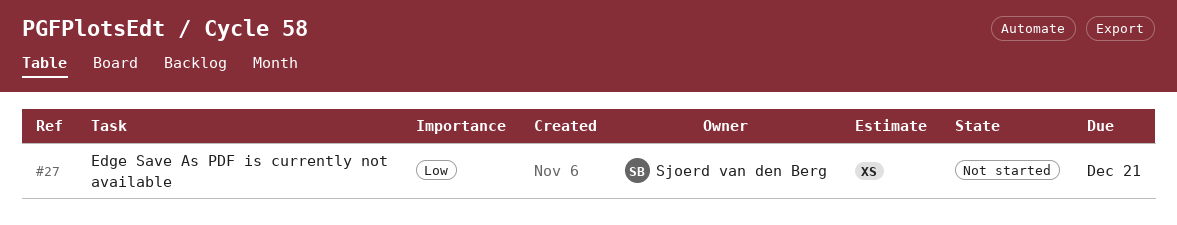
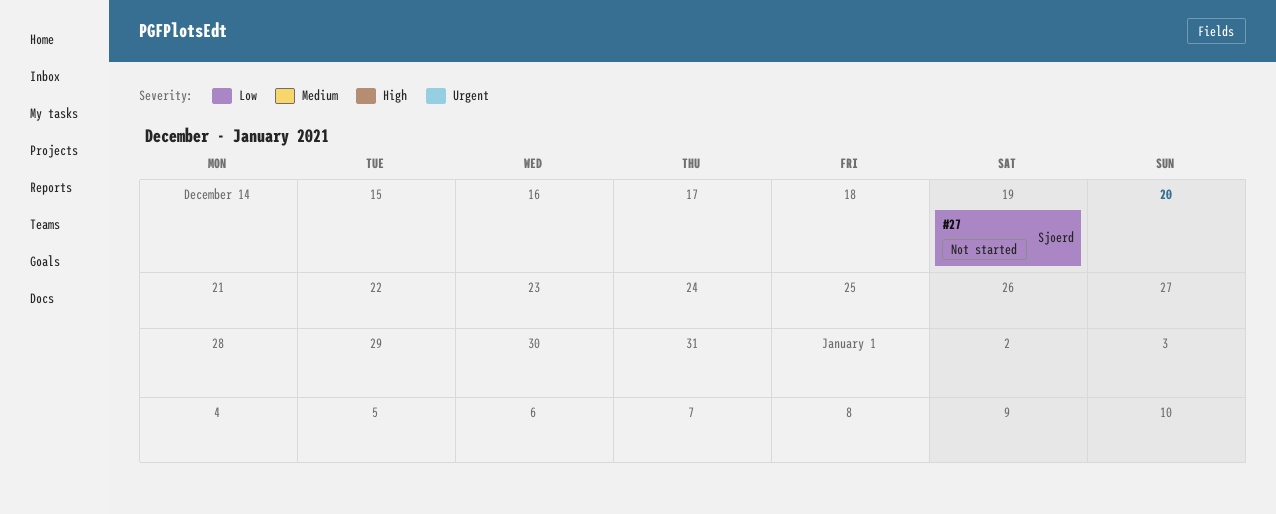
#27, due: Dec 21 -> Dec 19

